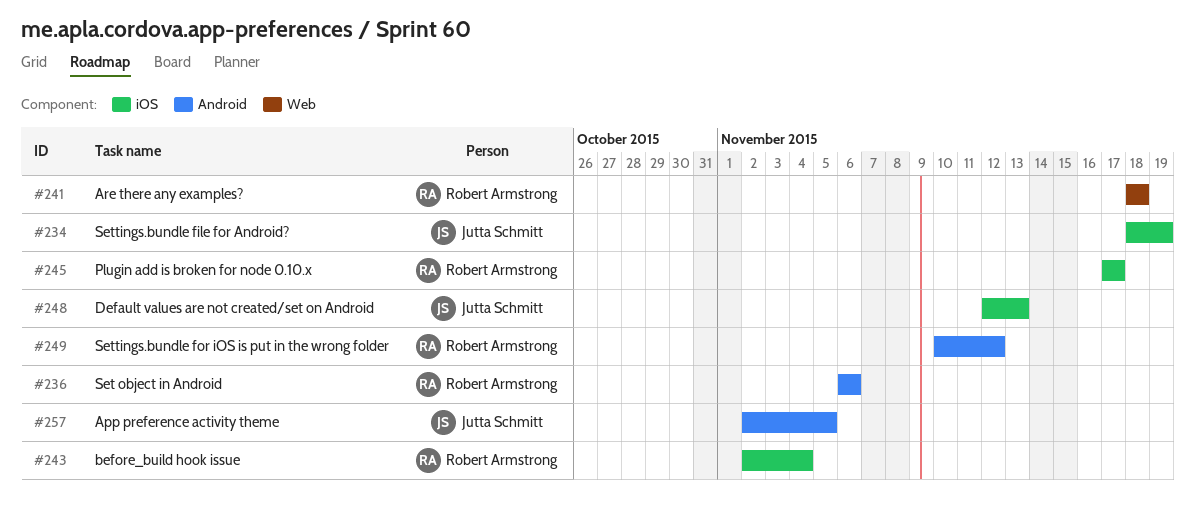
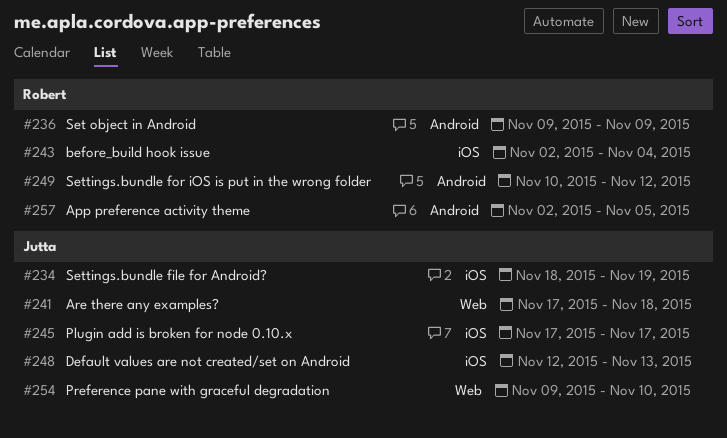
#236, start: Nov 6 -> Nov 9
#236, due: Nov 6 -> Nov 9
#241, owner: Robert Armstrong -> Jutta Schmitt
#241, start: Nov 18 -> Nov 17
#245, owner: Robert Armstrong -> Jutta Schmitt
#254: none -> present
#257, owner: Jutta Schmitt -> Robert Armstrong

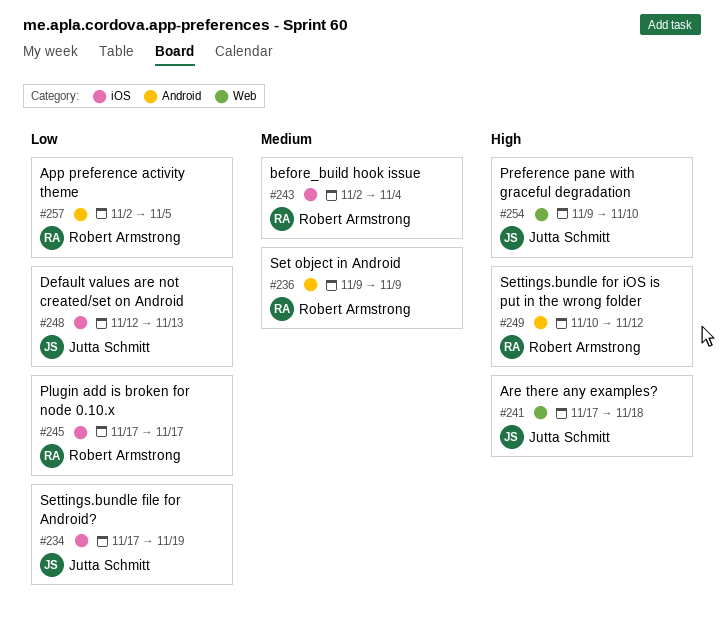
#234, start: Nov 18 -> Nov 17
#245, owner: Jutta Schmitt -> Robert Armstrong

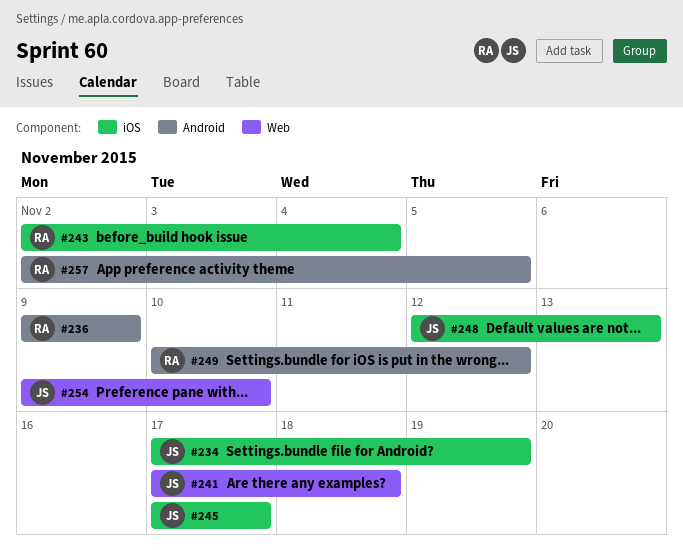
#245, owner: Robert Armstrong -> Jutta Schmitt

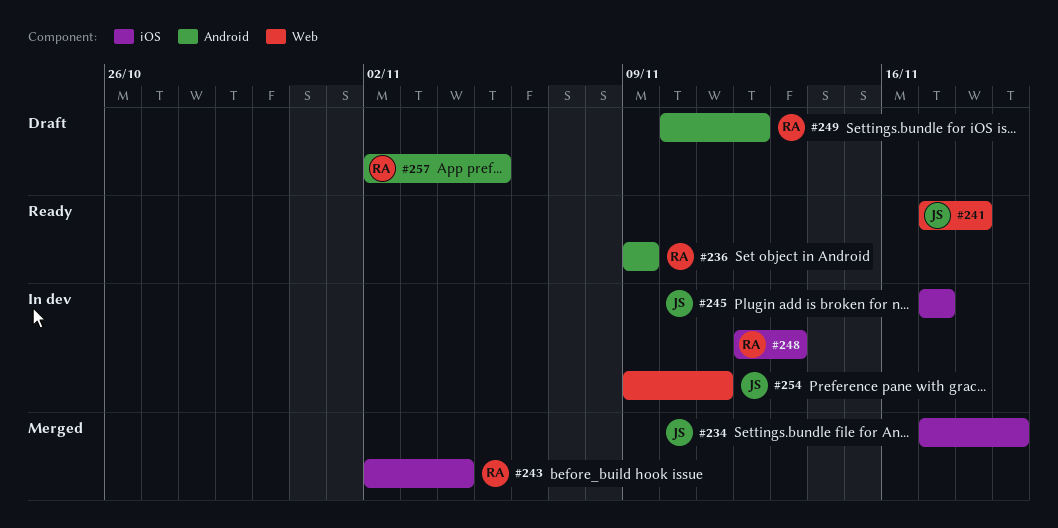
#248, owner: JS -> RA
#254, due: Nov 10 -> Nov 11

